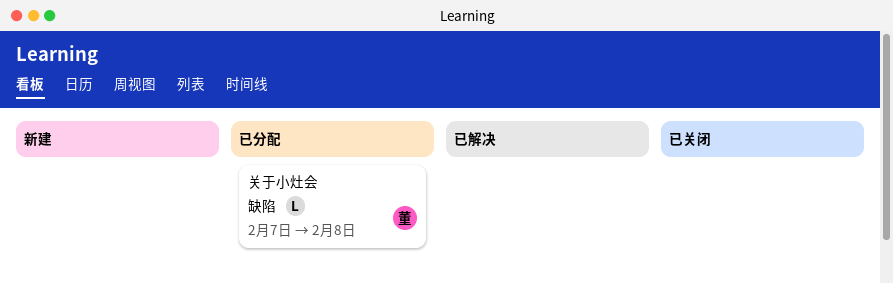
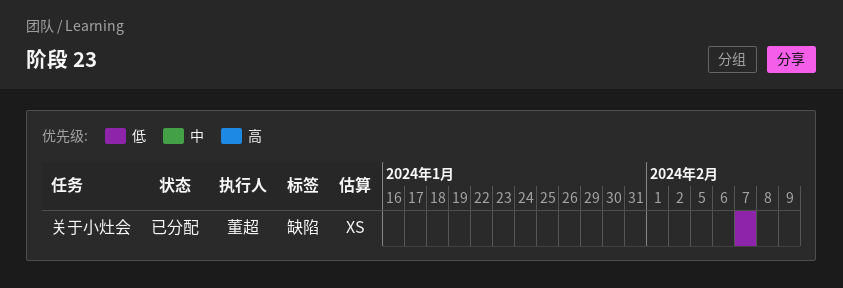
关于小灶会, estimate: L -> XS
关于小灶会, due: Feb 8 -> Feb 7

